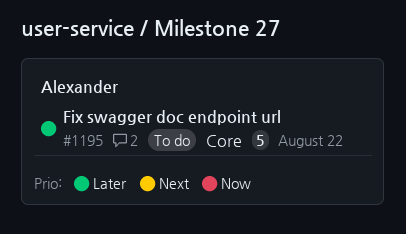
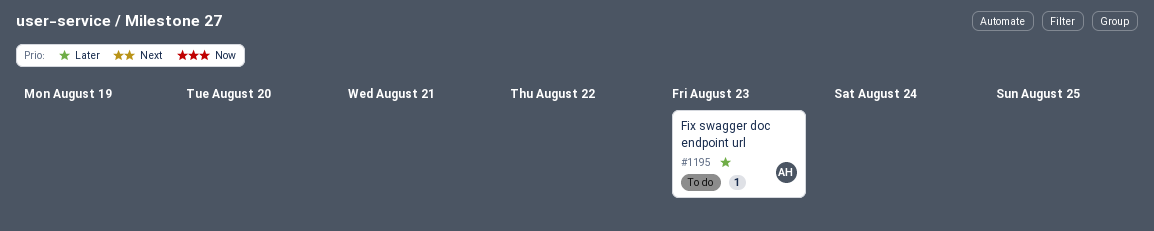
#1195, estimate: 5 -> 1
#1195, due: Aug 22 -> Aug 23

